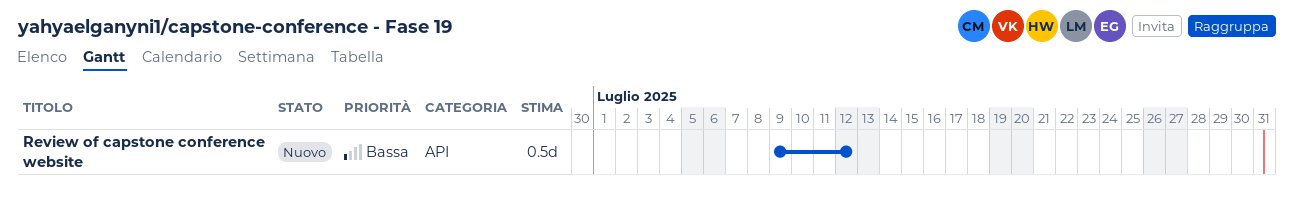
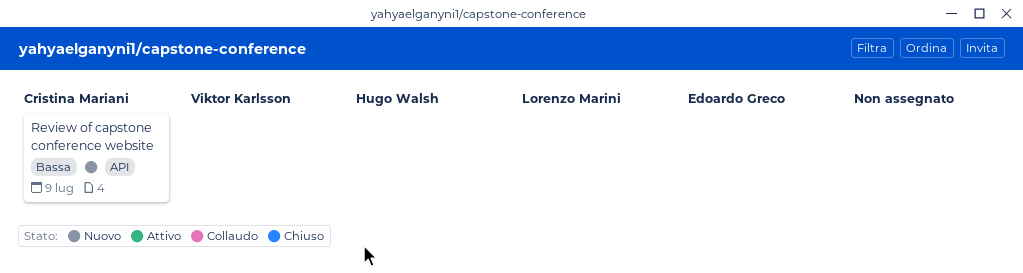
Review of capstone conference website, due: Jul 12 -> Jul 9

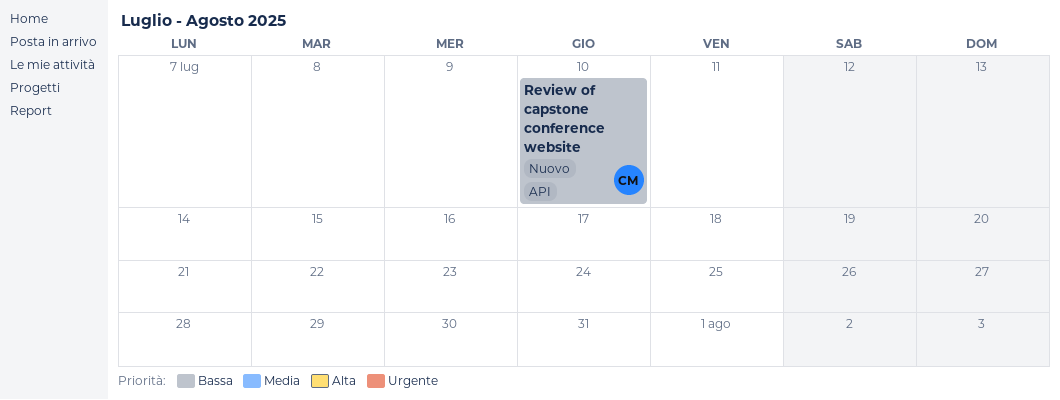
Review of capstone conference website, due: Jul 9 -> Jul 10

